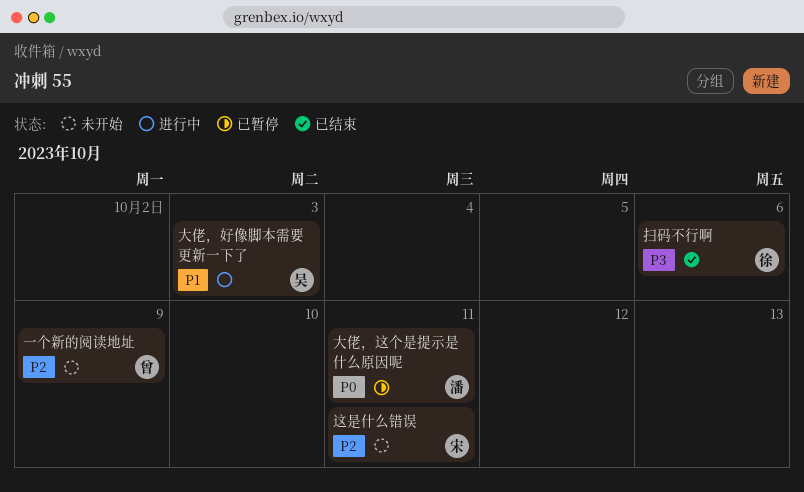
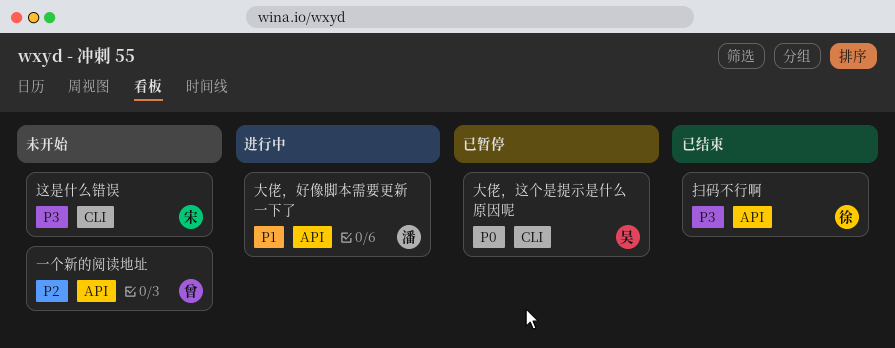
大佬，好像脚本需要更新一下了, owner: 吴 -> 潘
大佬，这个是提示是什么原因呢, owner: 潘 -> 吴
这是什么错误, priority: P2 -> P3

